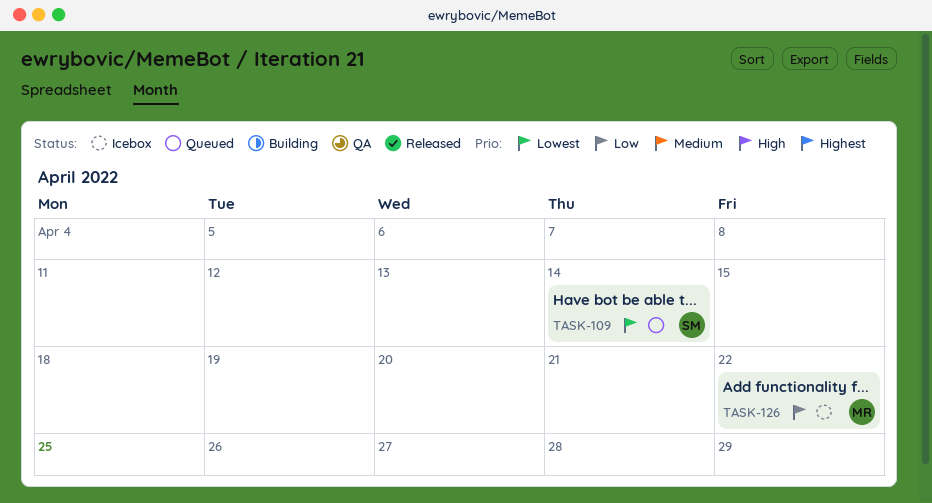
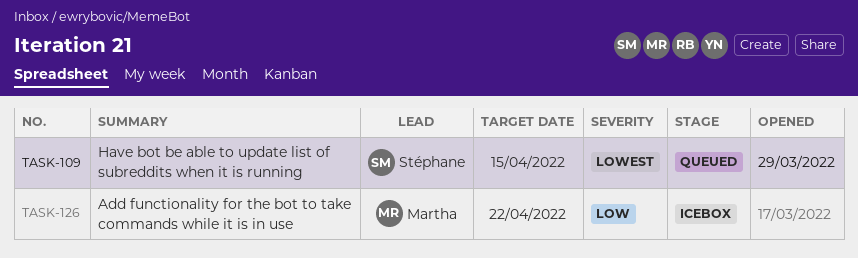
TASK-109, due: Apr 14 -> Apr 15

